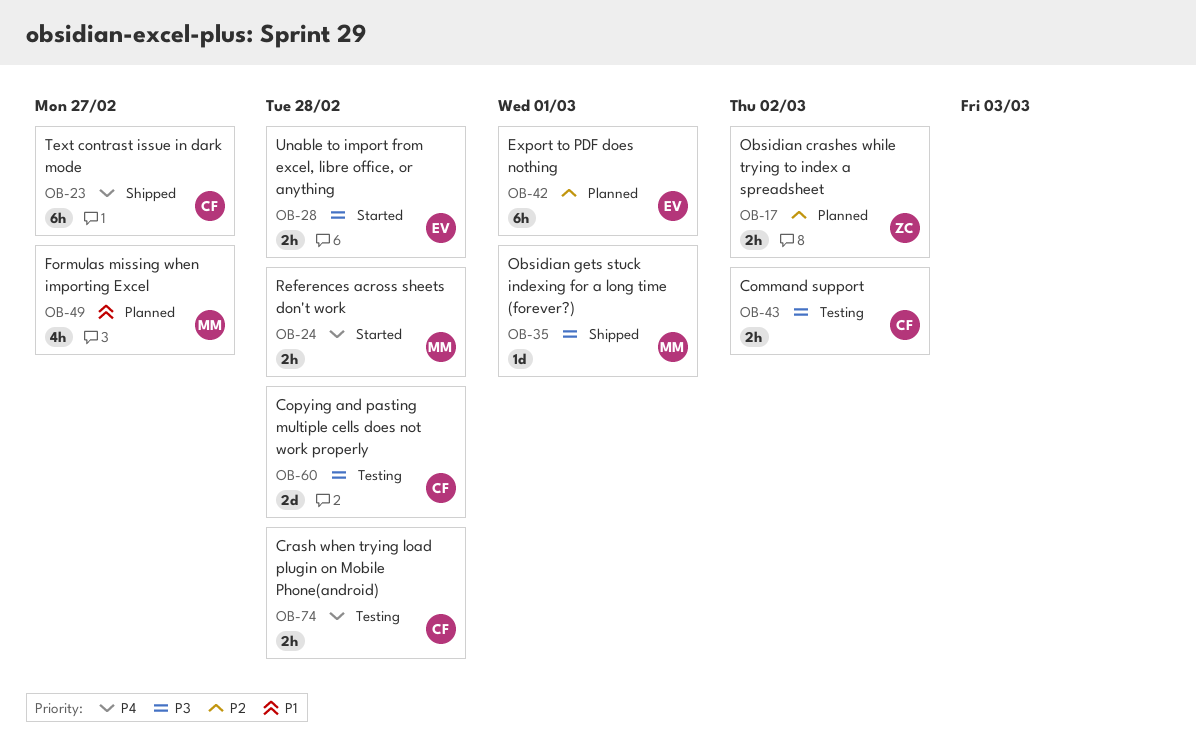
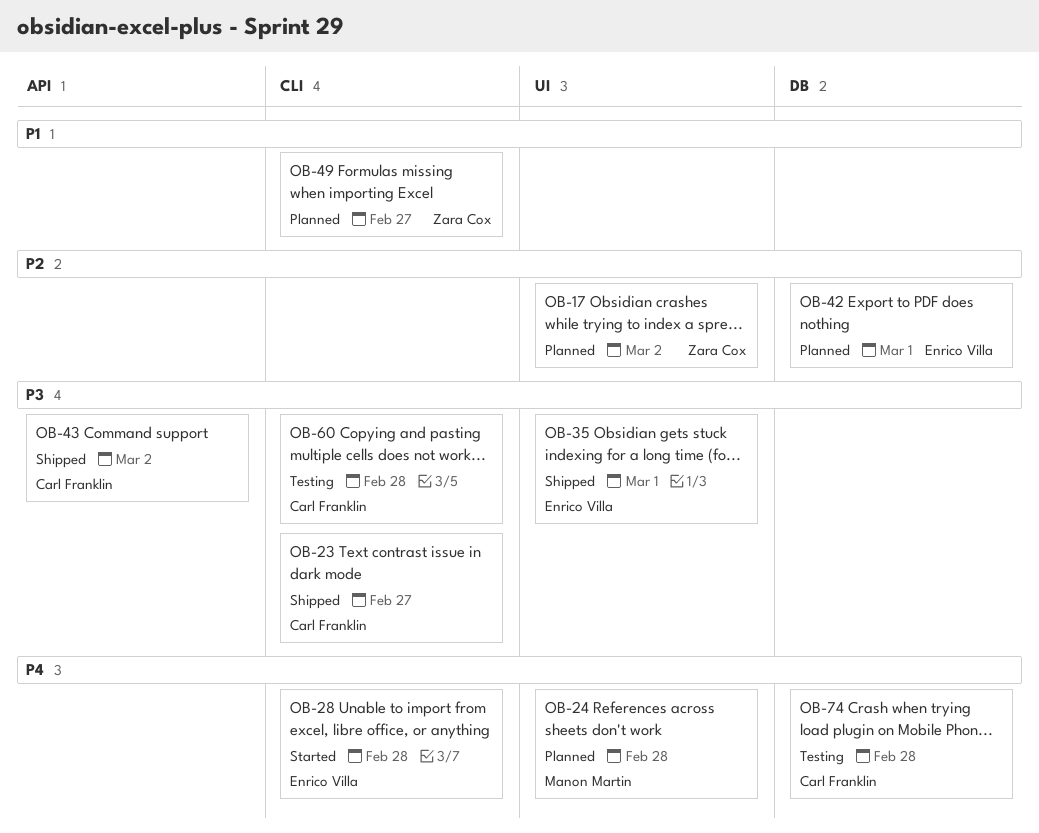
OB-23, priority: P4 -> P3
OB-24, status: Started -> Planned
OB-28, priority: P3 -> P4
OB-35, owner: Manon Martin -> Enrico Villa
OB-43, status: Testing -> Shipped
OB-49, owner: Manon Martin -> Zara Cox

